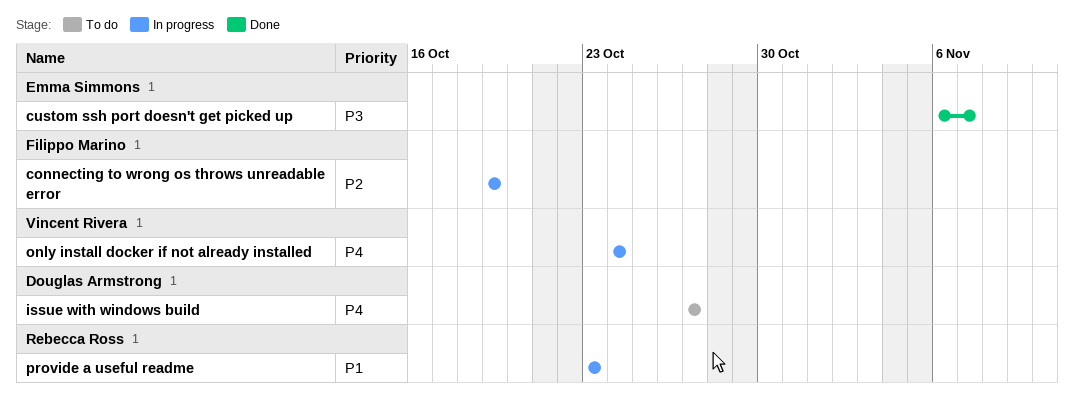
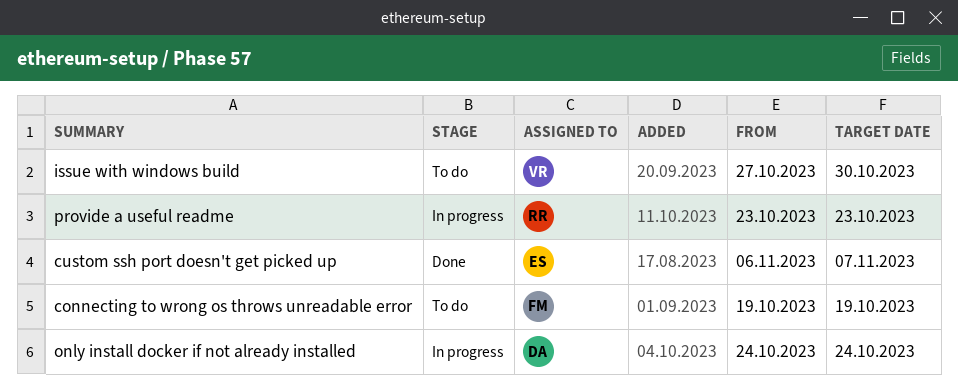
connecting to wrong os throws unreadable error, status: In progress -> To do
issue with windows build, owner: Douglas Armstrong -> Vincent Rivera
issue with windows build, due: Oct 27 -> Oct 30
only install docker if not already installed, owner: Vincent Rivera -> Douglas Armstrong

